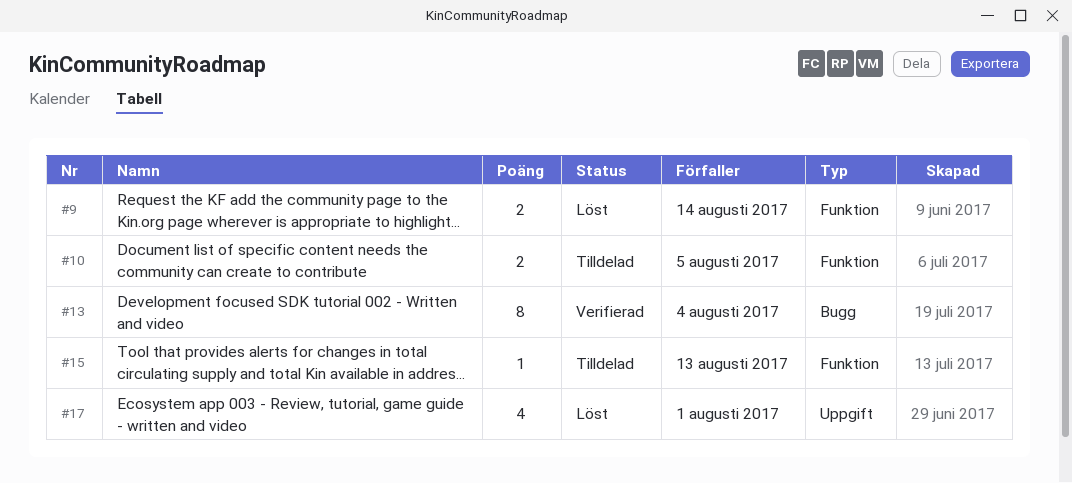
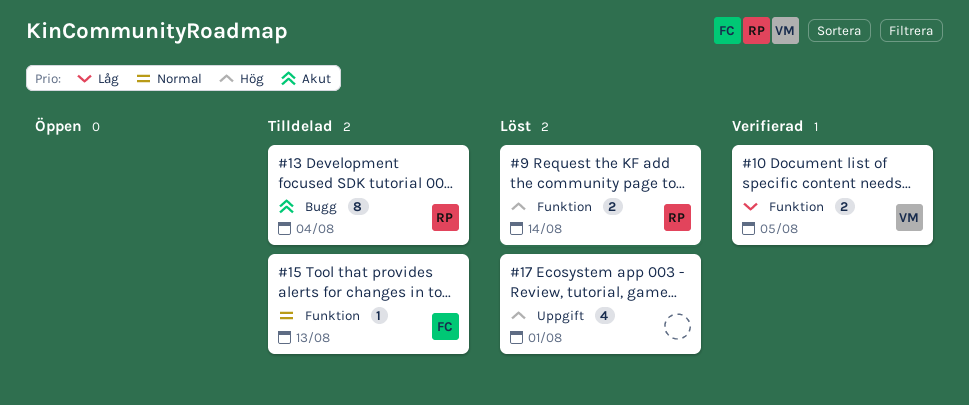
#10, status: Tilldelad -> Verifierad
#13, status: Verifierad -> Tilldelad

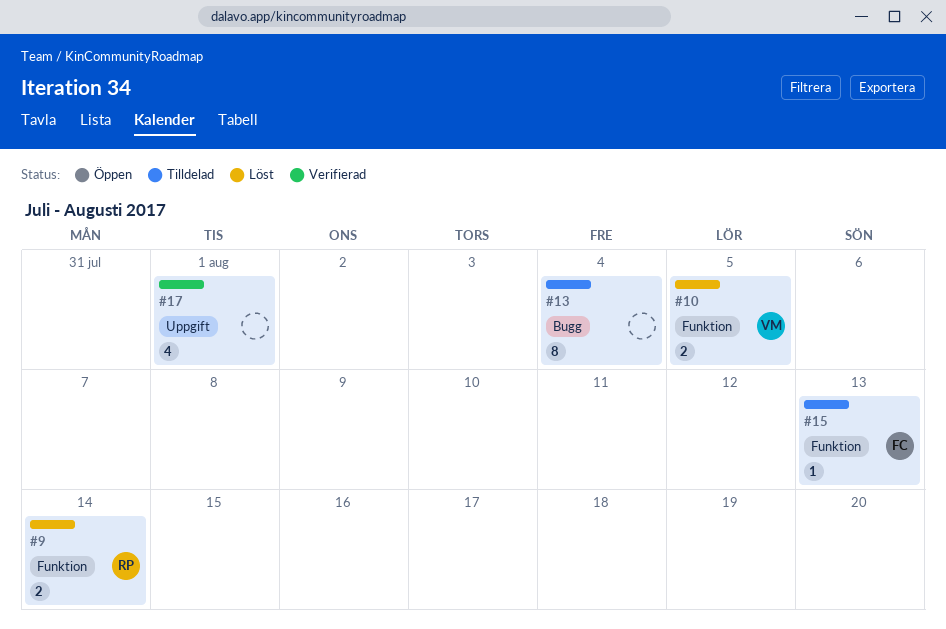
#10, status: Verifierad -> Löst
#13, owner: RP -> none
#17, status: Löst -> Verifierad

